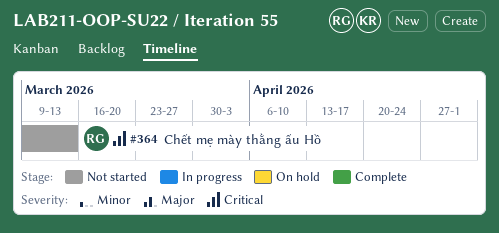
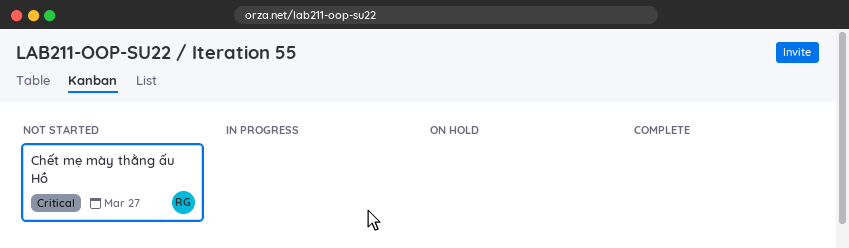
Chết mẹ mày thằng ấu Hồ, due: Mar 13 -> Mar 27

